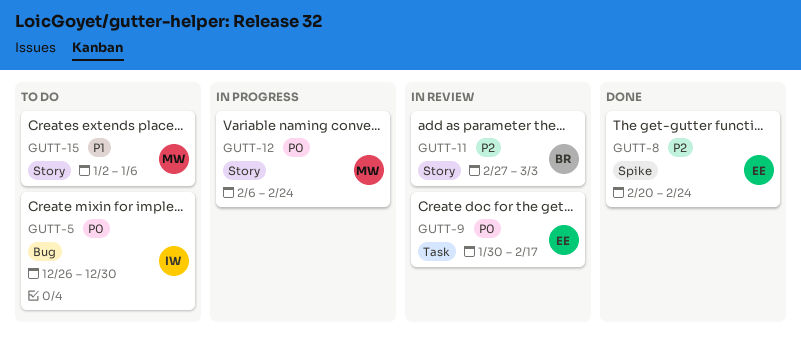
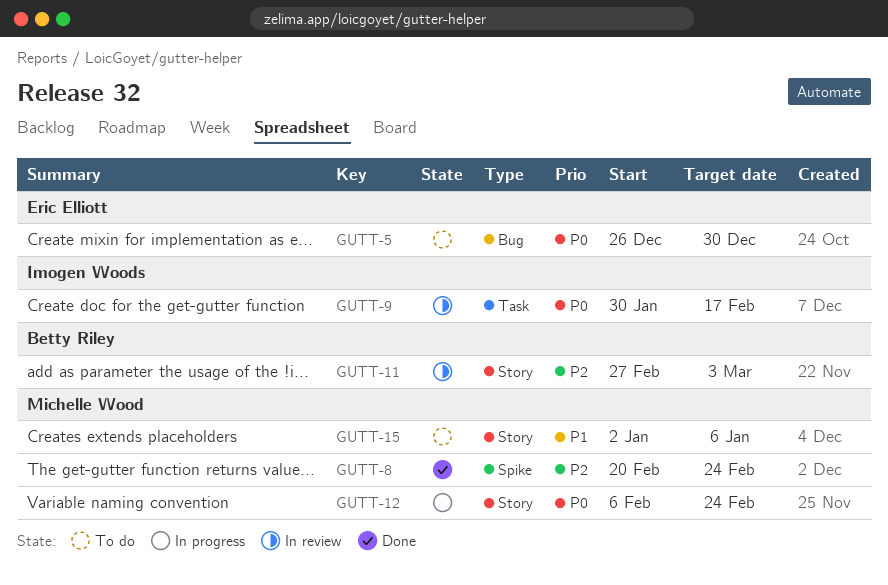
GUTT-5, owner: Imogen Woods -> Eric Elliott
GUTT-8, owner: Eric Elliott -> Michelle Wood
GUTT-9, owner: Eric Elliott -> Imogen Woods

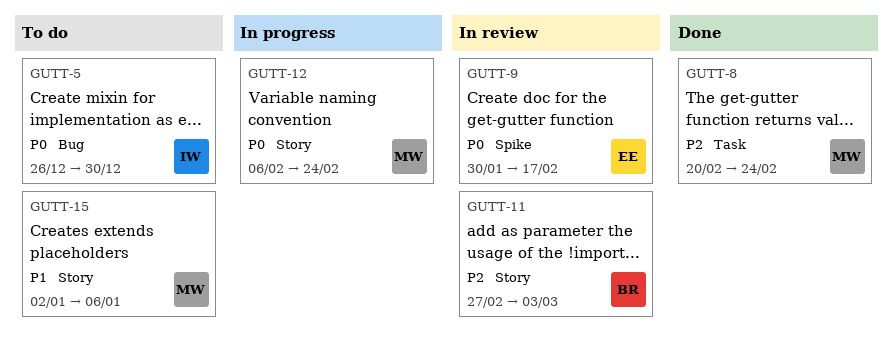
GUTT-5, owner: Eric Elliott -> Imogen Woods
GUTT-8, label: Spike -> Task
GUTT-9, owner: Imogen Woods -> Eric Elliott
GUTT-9, label: Task -> Spike

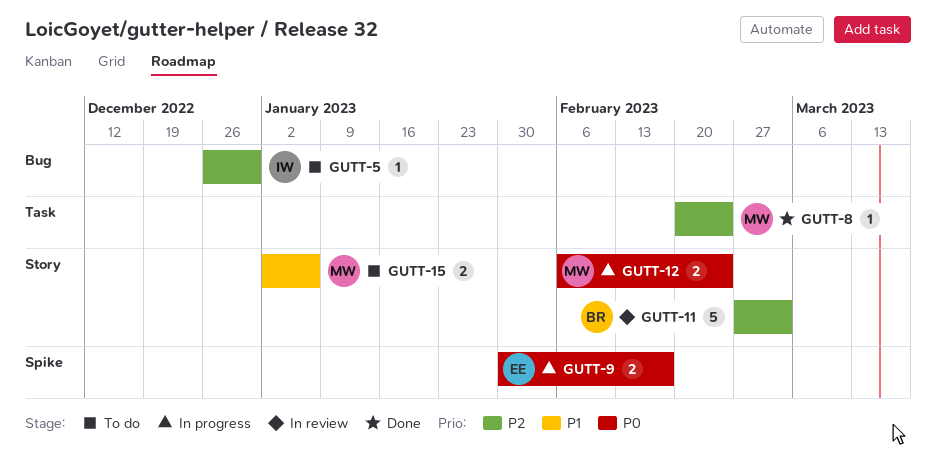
GUTT-5, priority: P0 -> P2
GUTT-9, status: In review -> In progress

